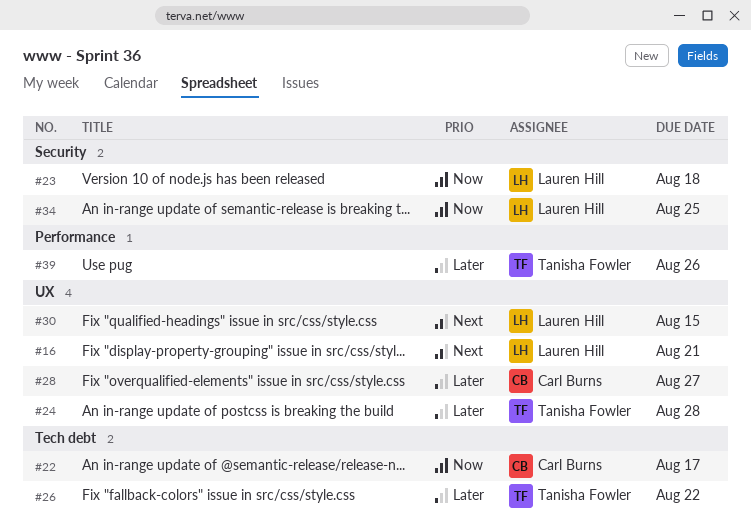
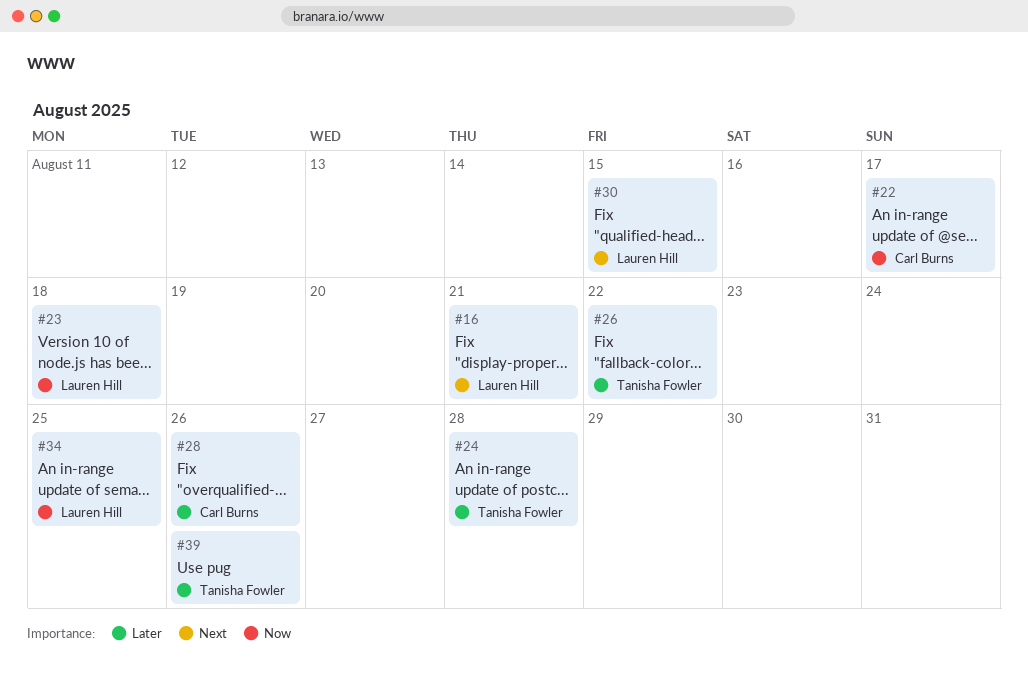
#28, due: Aug 27 -> Aug 26

